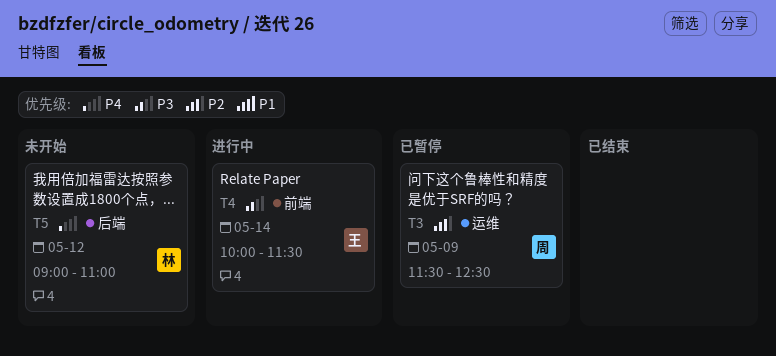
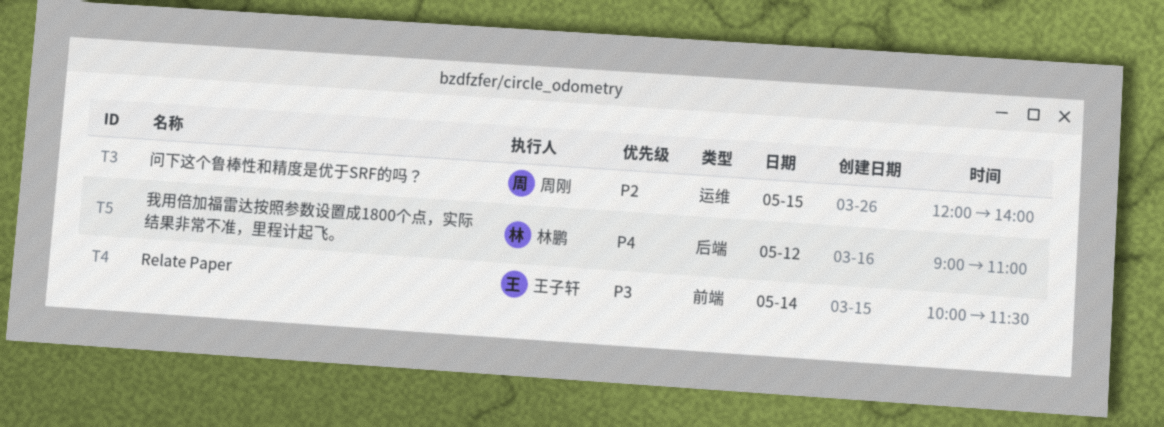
T3, day: May 9 -> May 15
T3, begins: 11:30 -> 12:00
T3, ends: 12:30 -> 14:00

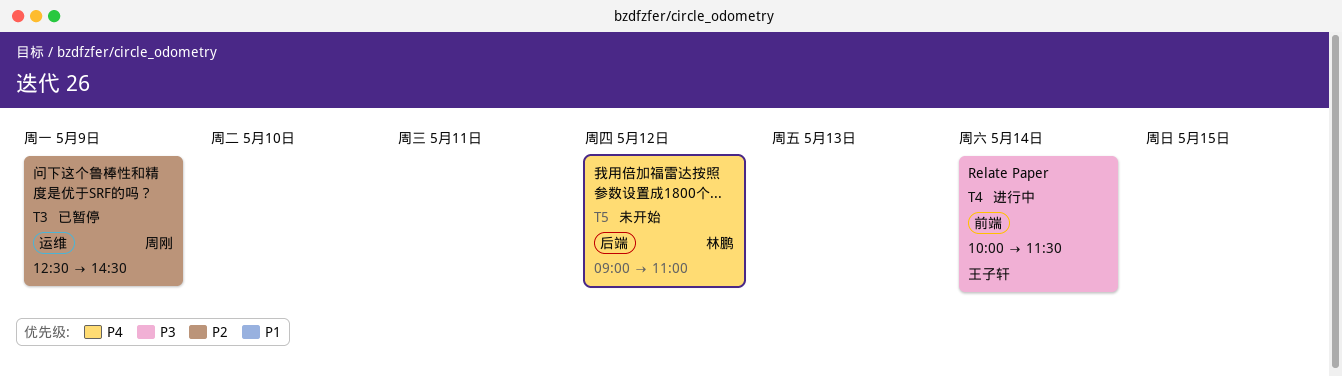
T3, day: May 15 -> May 9
T3, begins: 12:00 -> 12:30
T3, ends: 14:00 -> 14:30

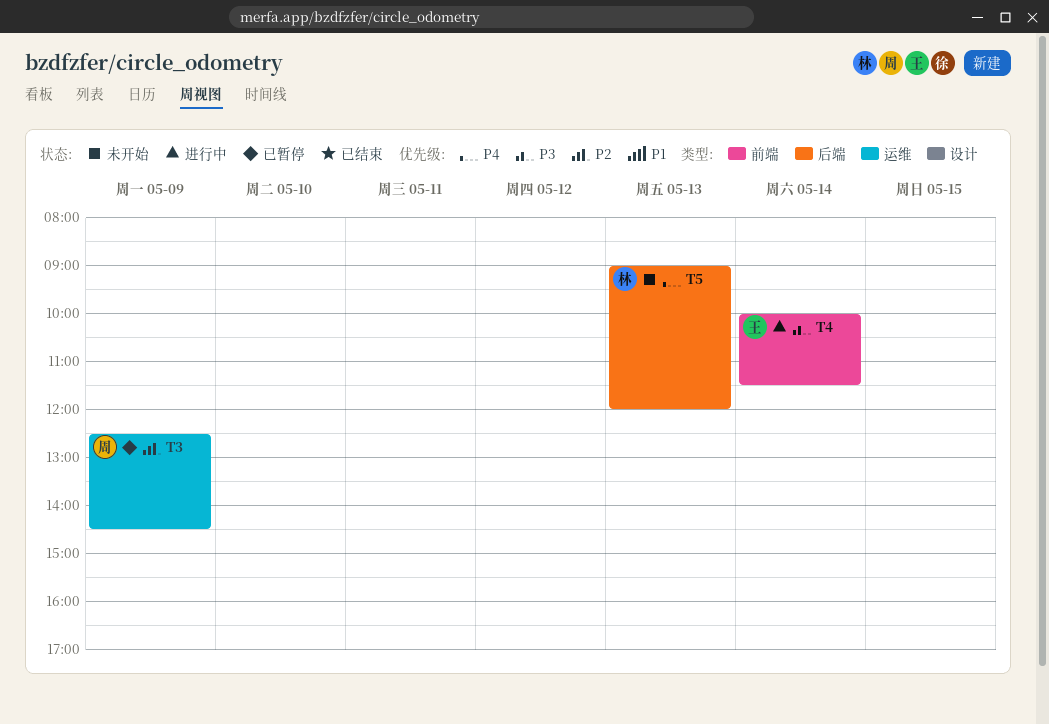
T5, day: May 12 -> May 13
T5, ends: 11:00 -> 12:00

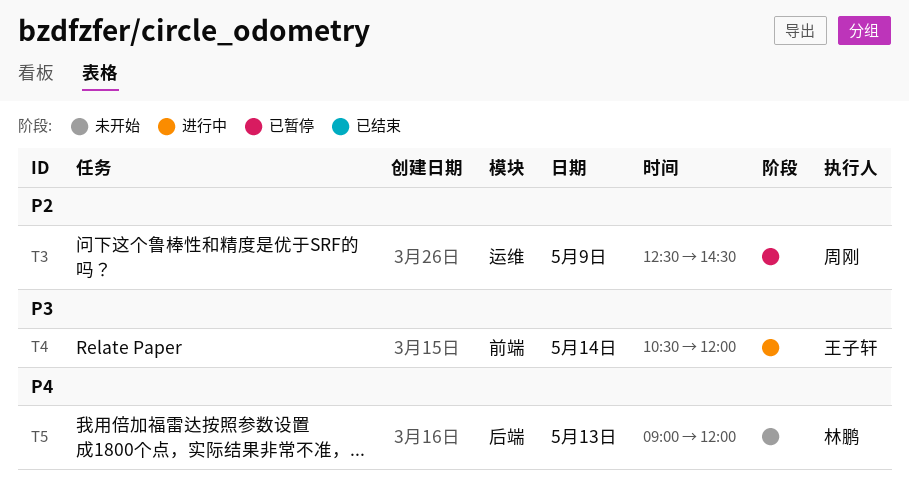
T4, begins: 10:00 -> 10:30
T4, ends: 11:30 -> 12:00

